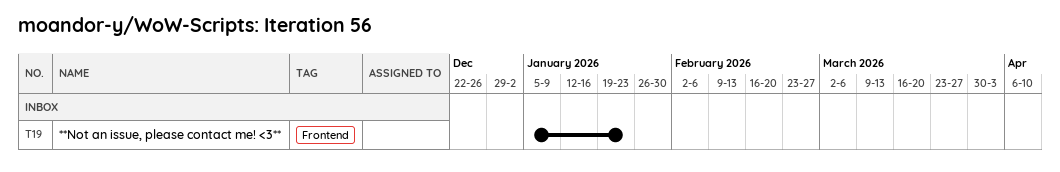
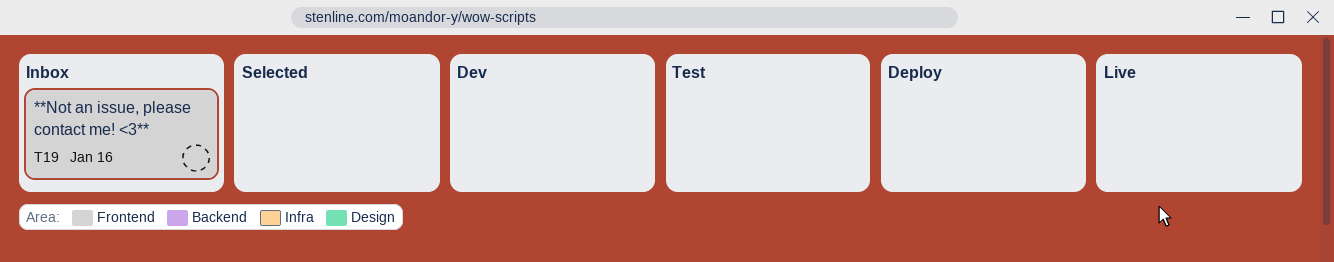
T19, due: Jan 23 -> Jan 16

